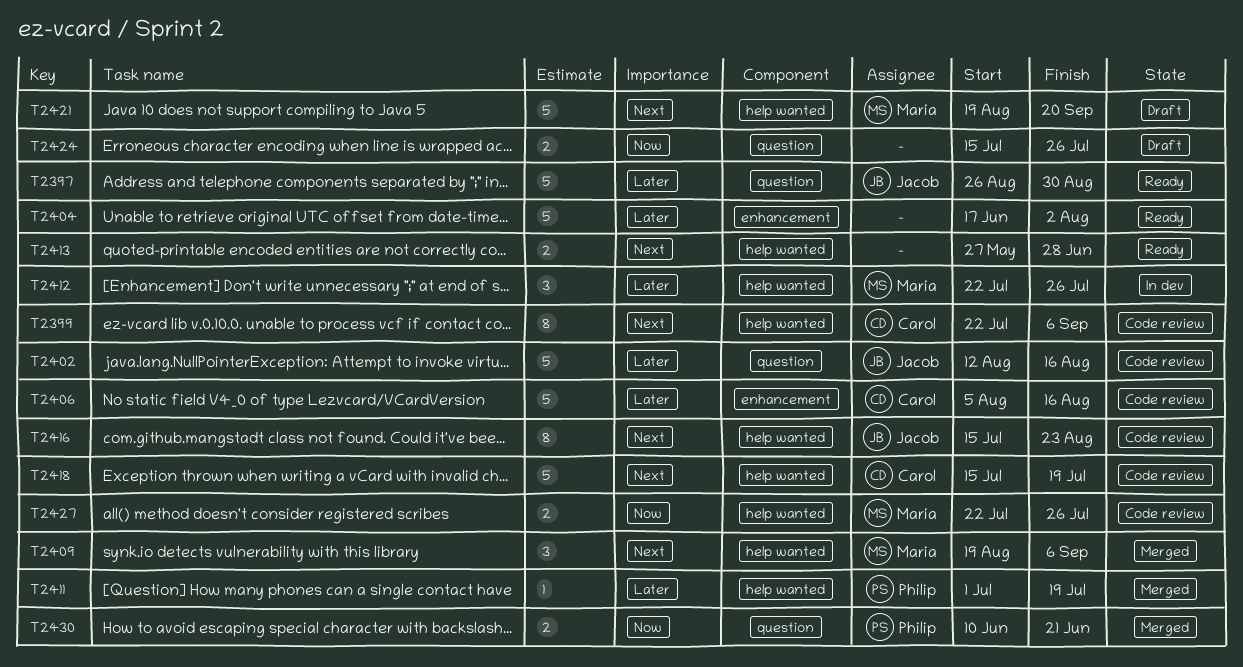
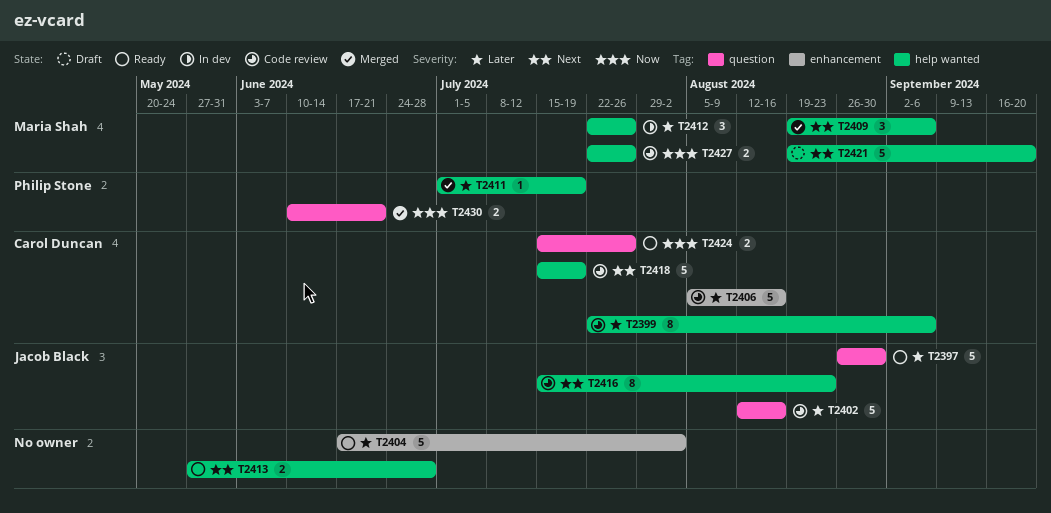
T2399, priority: Next -> Later
T2424, status: Draft -> Ready
T2424, owner: none -> Carol Duncan

